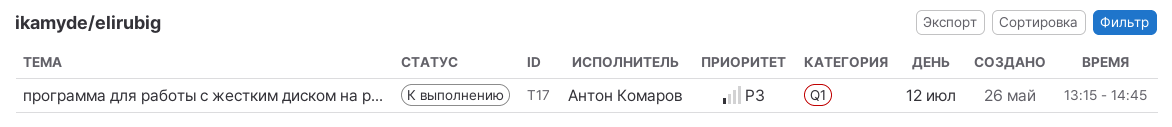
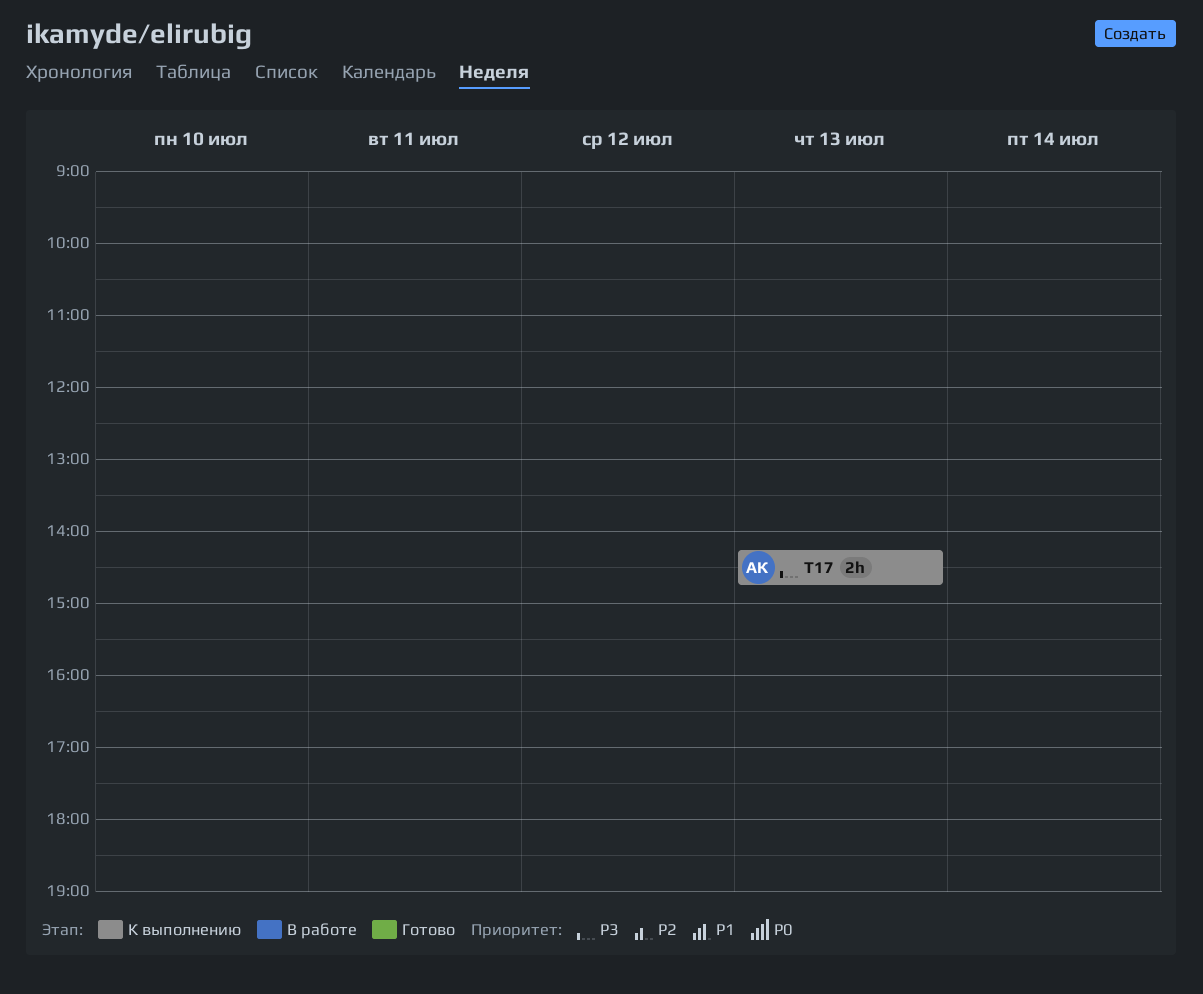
T17, day: Jul 12 -> Jul 13
T17, begins: 13:15 -> 14:15

